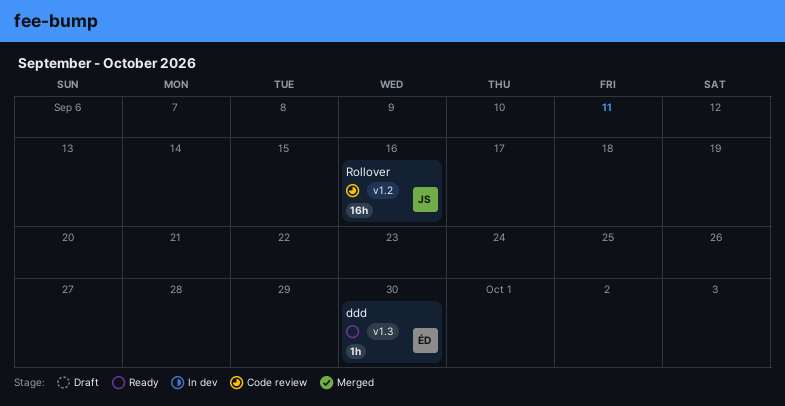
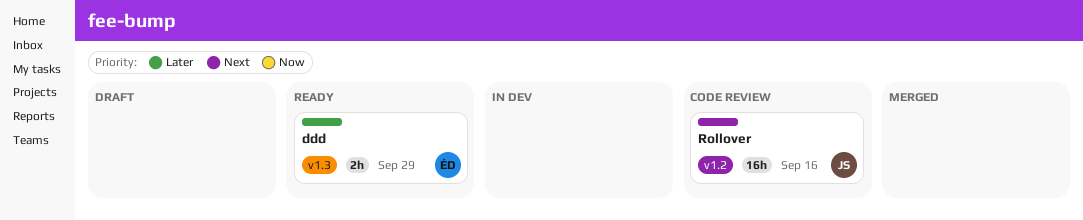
ddd, estimate: 1h -> 2h
ddd, due: Sep 30 -> Sep 29

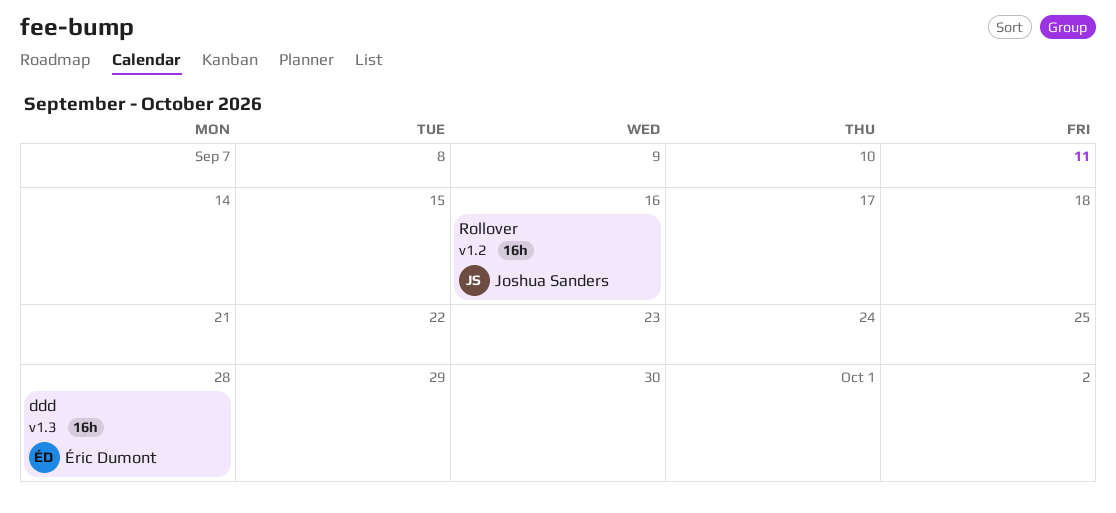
ddd, estimate: 2h -> 16h
ddd, due: Sep 29 -> Sep 28

